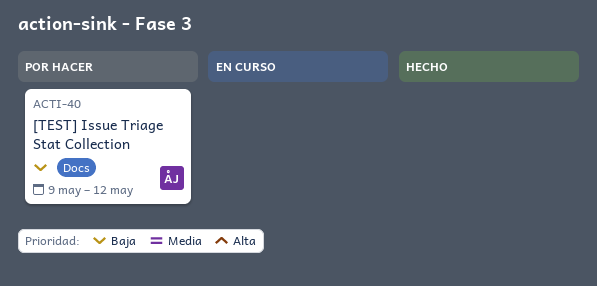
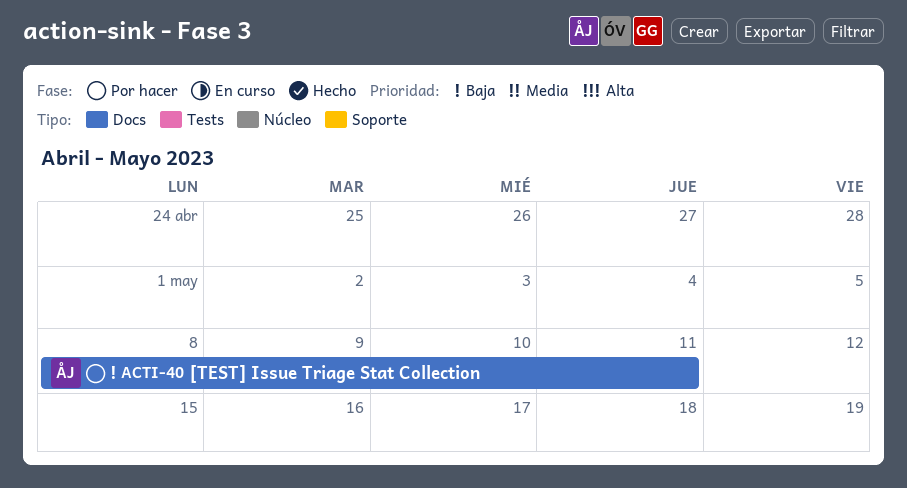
ACTI-40, start: May 9 -> May 8
ACTI-40, due: May 12 -> May 11

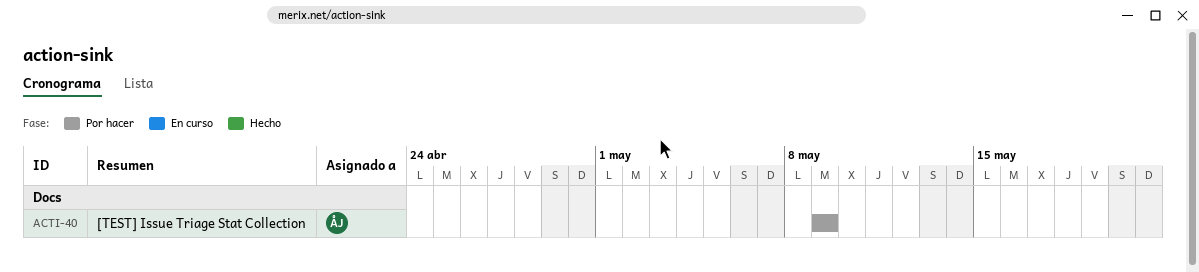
ACTI-40, start: May 8 -> May 9
ACTI-40, due: May 11 -> May 9

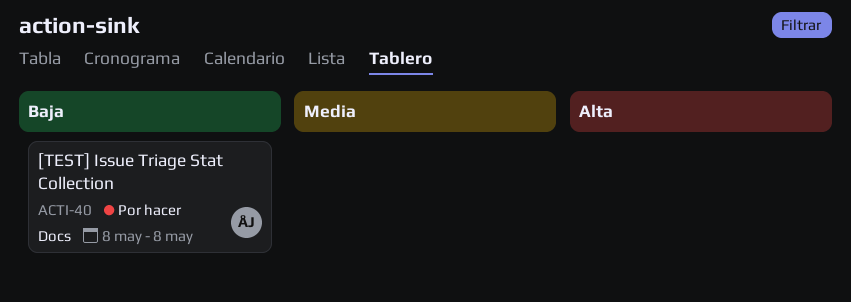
ACTI-40, start: May 9 -> May 8
ACTI-40, due: May 9 -> May 8

